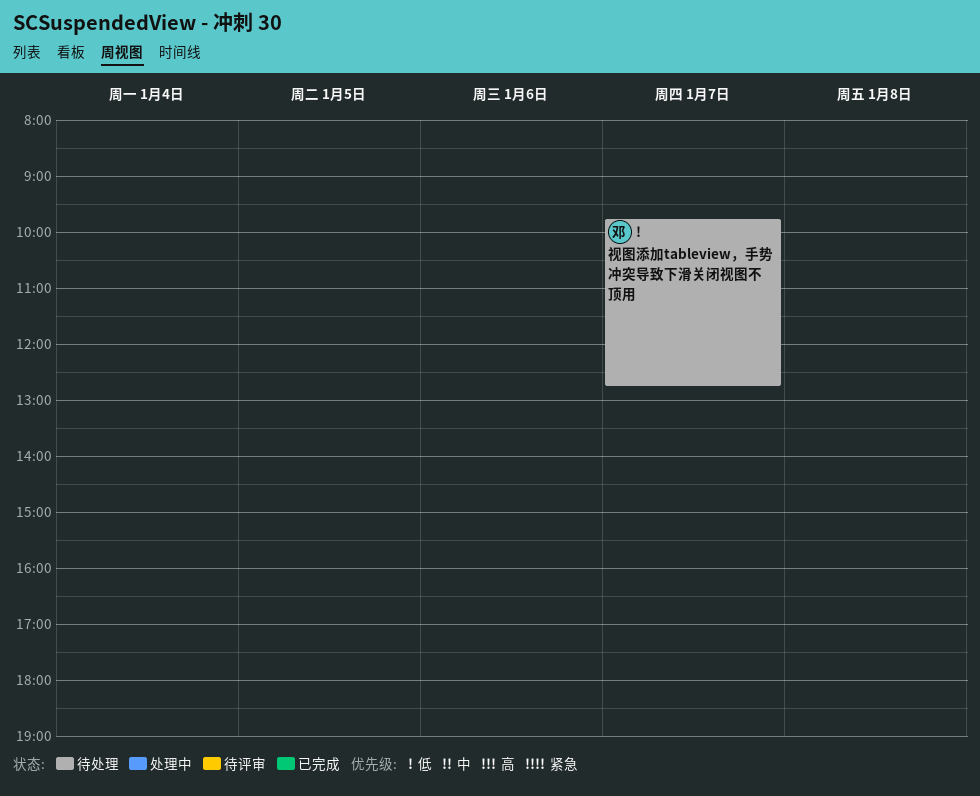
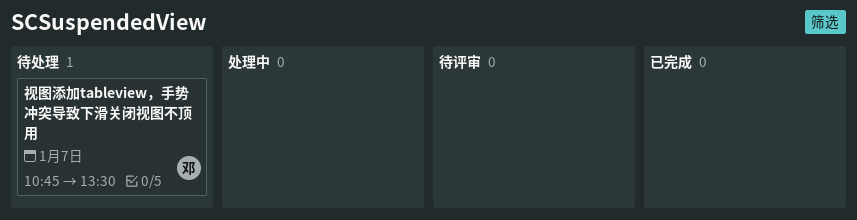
视图添加tableview，手势冲突导致下滑关闭视图不顶用, begins: 09:45 -> 10:45
视图添加tableview，手势冲突导致下滑关闭视图不顶用, ends: 12:45 -> 13:30

